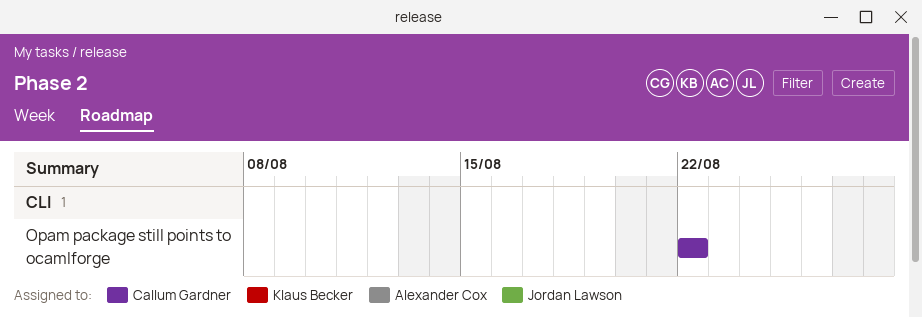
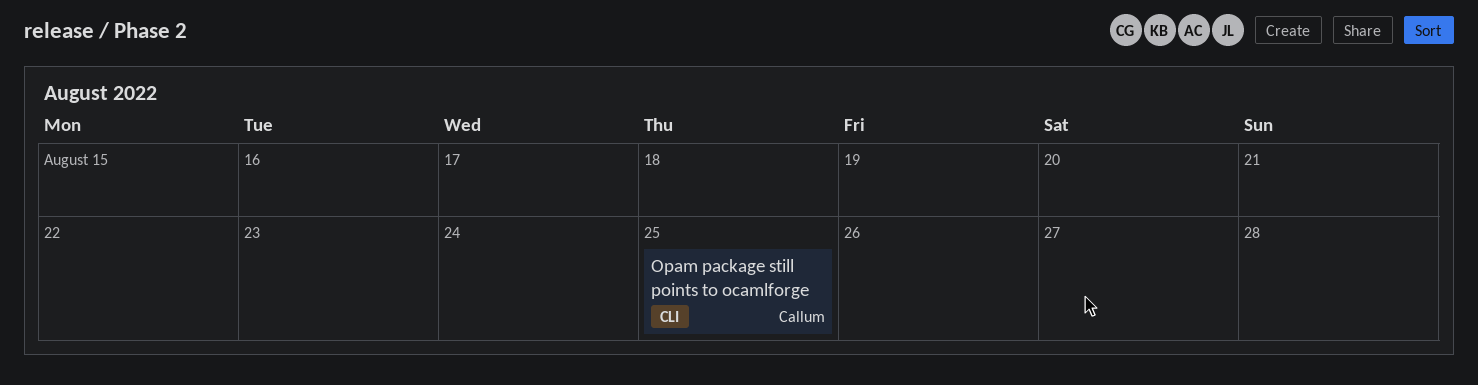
Opam package still points to ocamlforge, due: Aug 22 -> Aug 25

